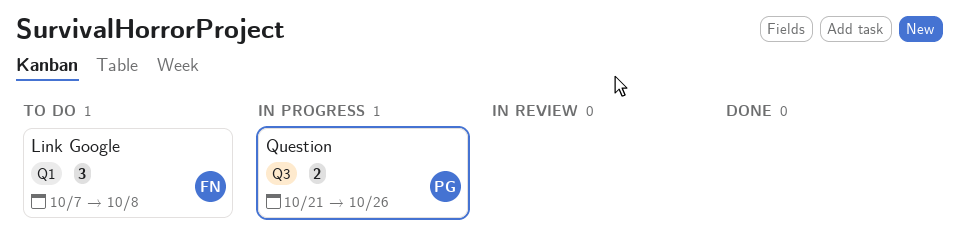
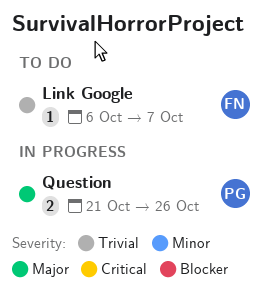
Link Google, estimate: 3 -> 1
Link Google, start: Oct 7 -> Oct 6
Link Google, due: Oct 8 -> Oct 7

